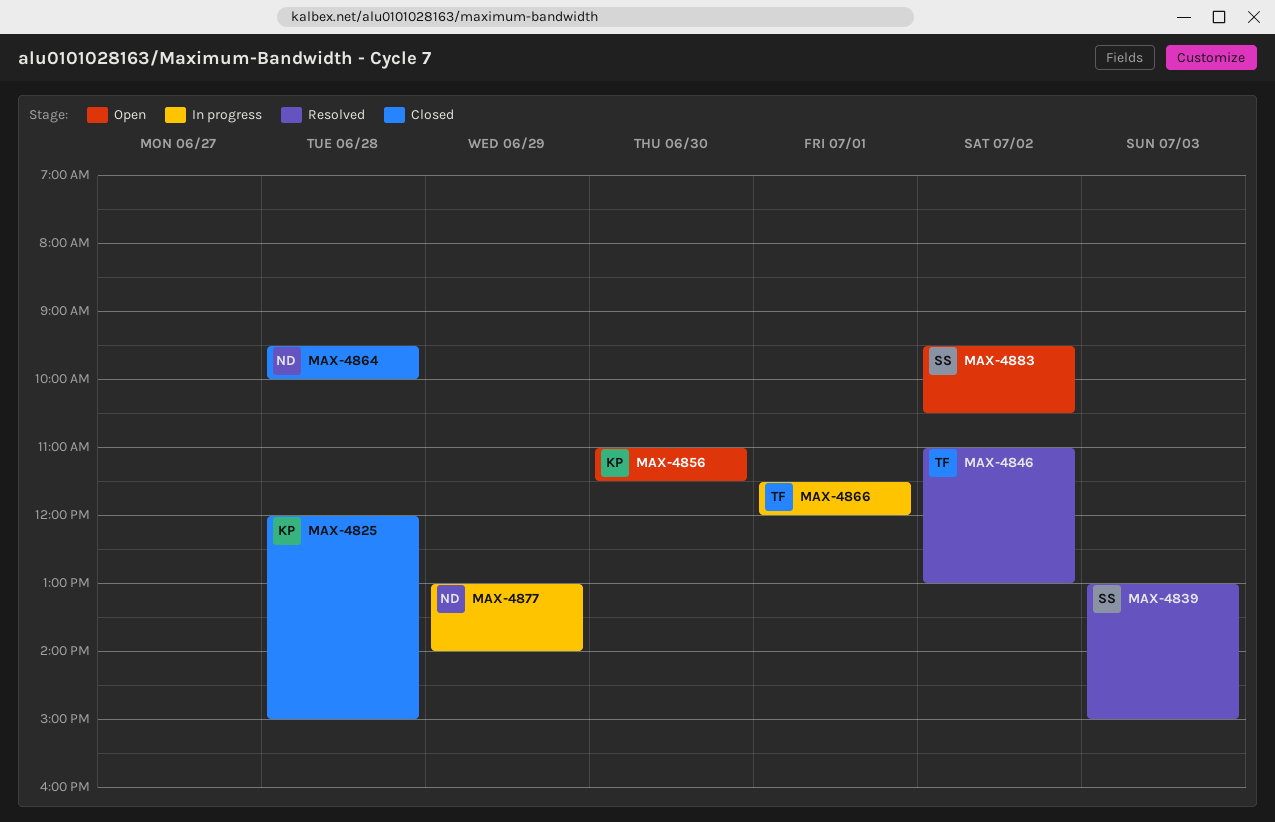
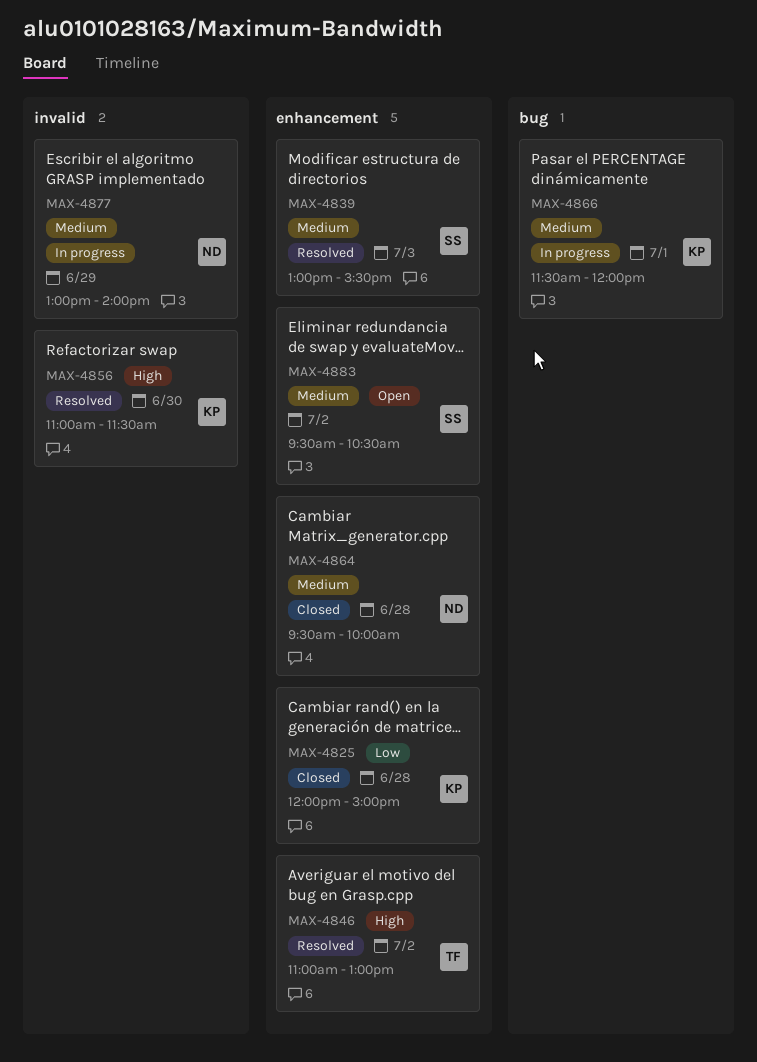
MAX-4839, ends: 15:00 -> 15:30
MAX-4856, status: Open -> Resolved
MAX-4866, owner: TF -> KP

